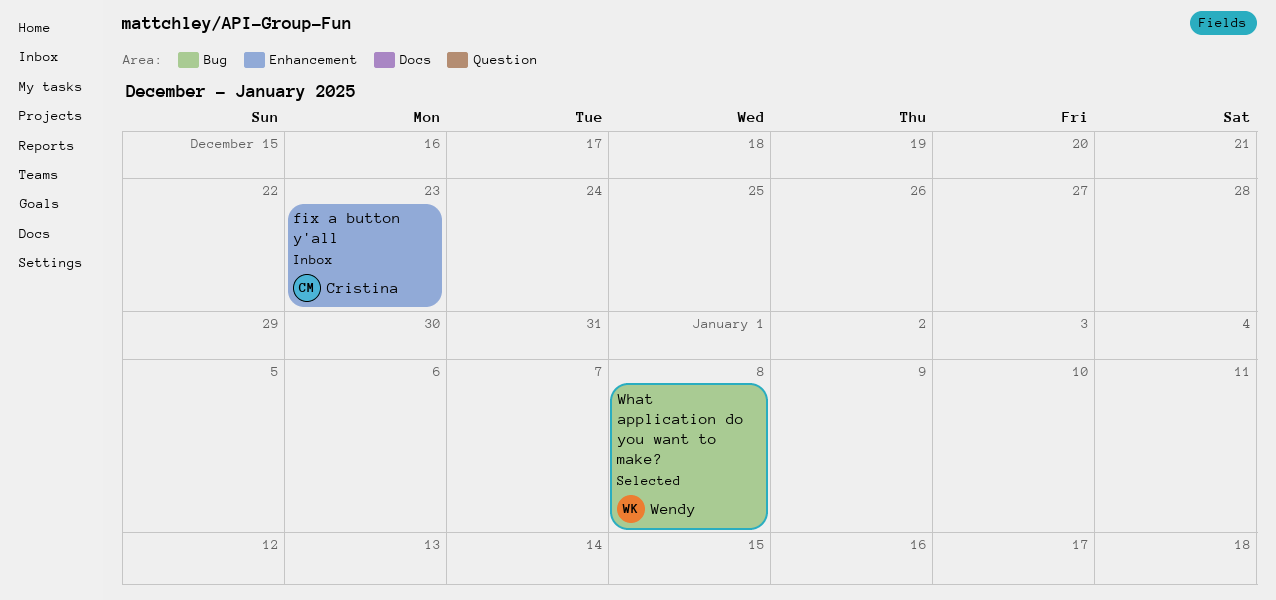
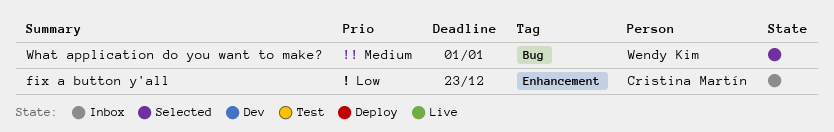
What application do you want to make?, due: Jan 8 -> Jan 1

